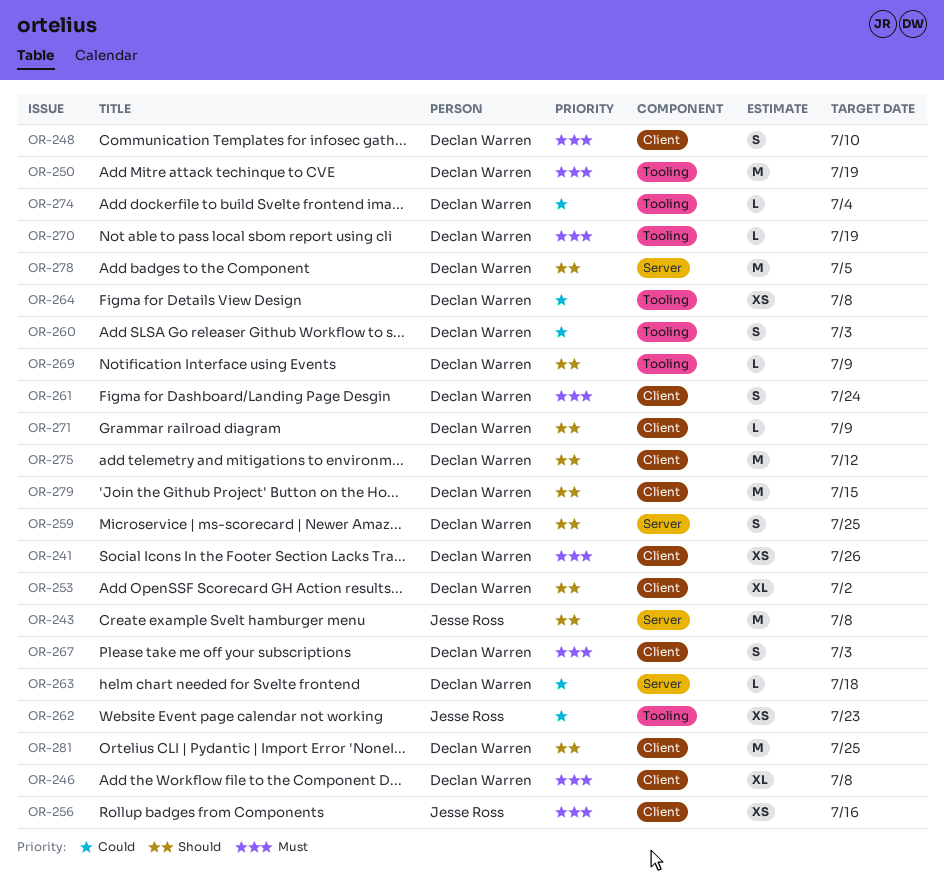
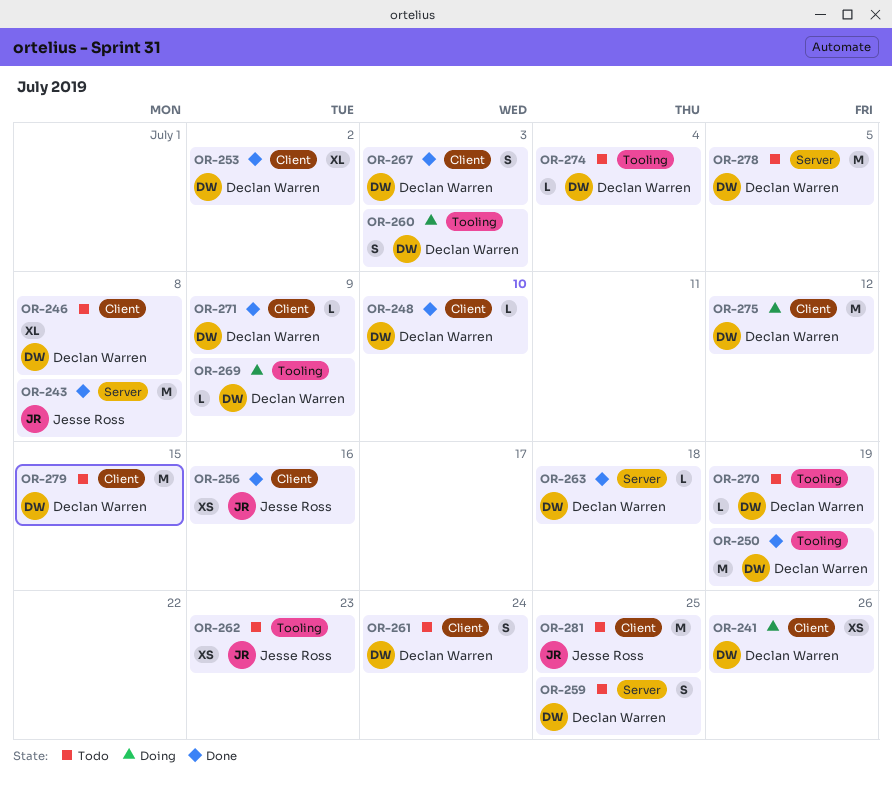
OR-248, estimate: S -> L
OR-264: present -> none
OR-281, owner: Declan Warren -> Jesse Ross

